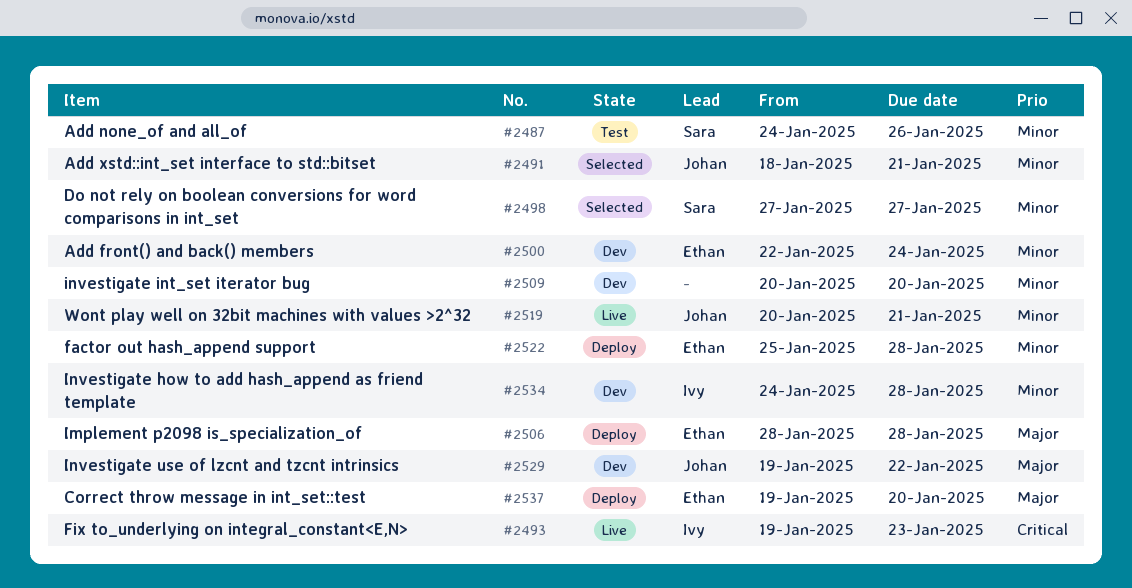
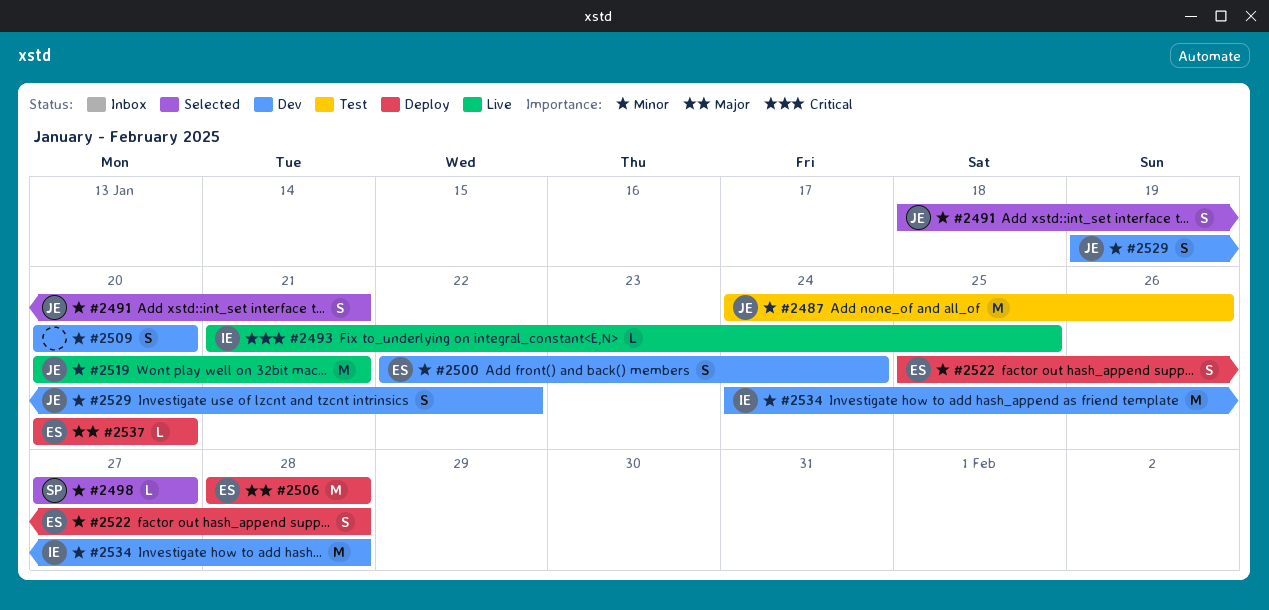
#2487, owner: Sara -> Johan
#2493, start: Jan 19 -> Jan 21
#2493, due: Jan 23 -> Jan 25
#2529, priority: Major -> Minor
#2537, start: Jan 19 -> Jan 20

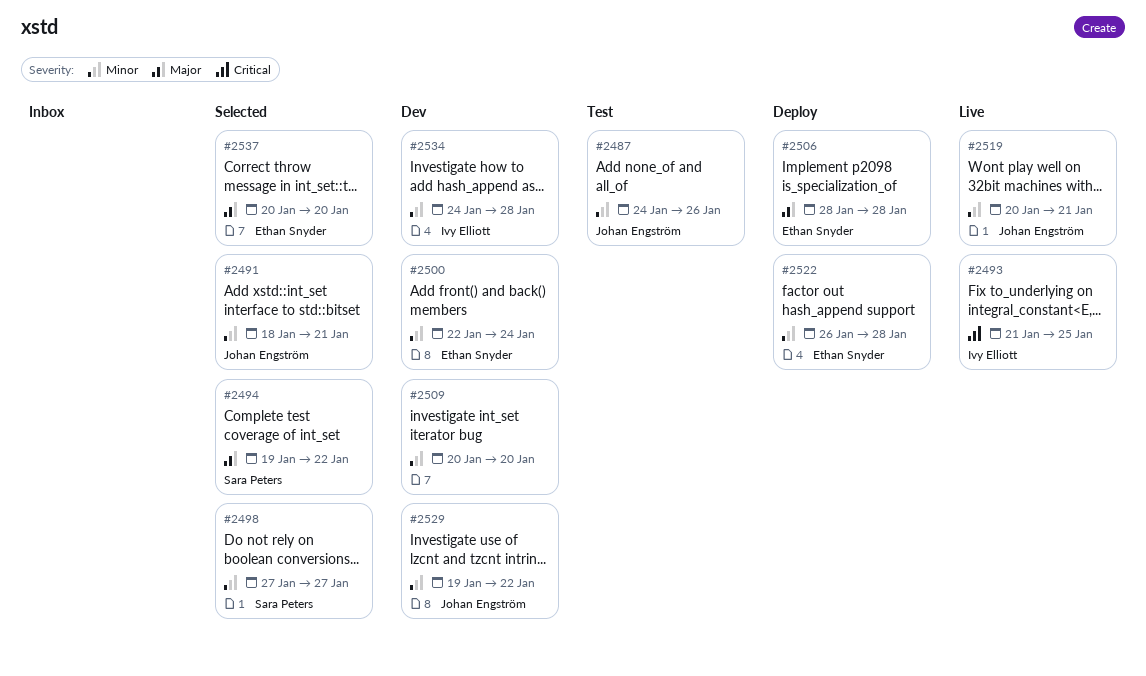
#2494: none -> present
#2522, start: Jan 25 -> Jan 26
#2537, status: Deploy -> Selected

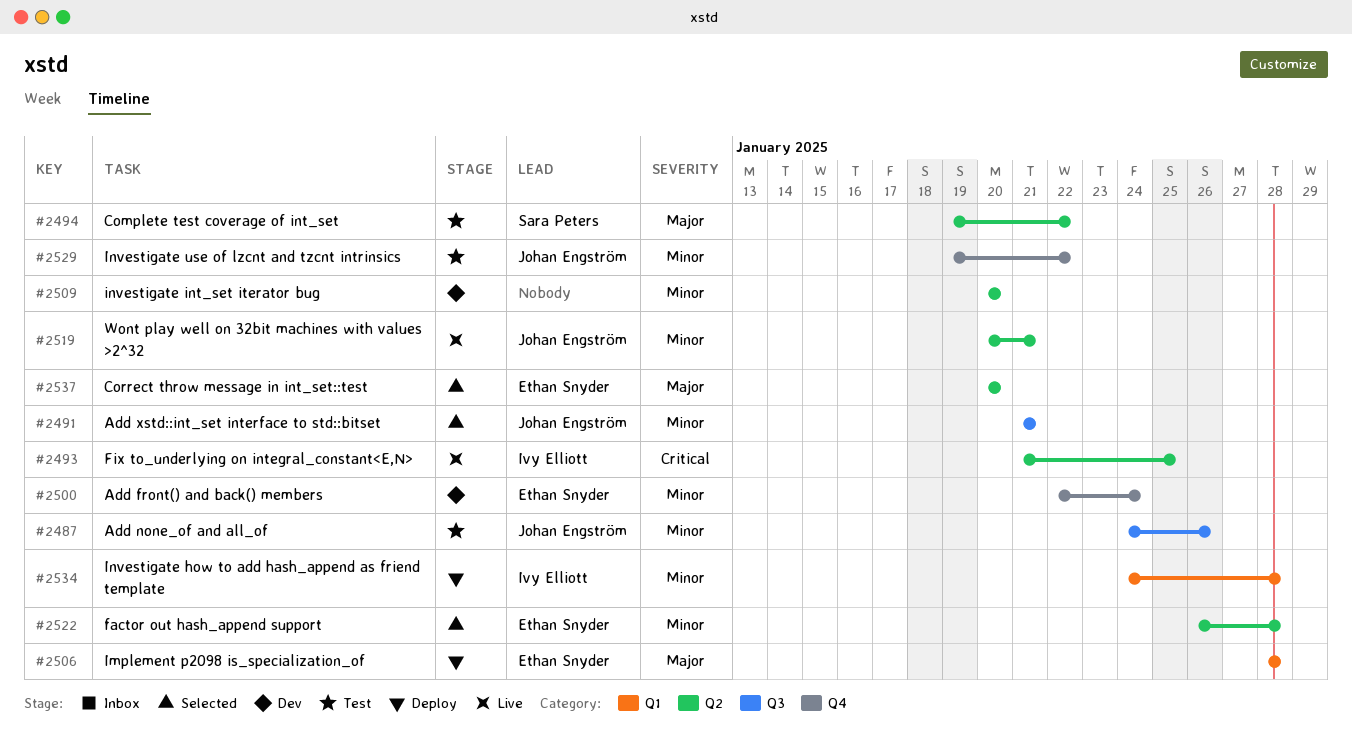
#2491, start: Jan 18 -> Jan 21
#2494, status: Selected -> Test
#2498: present -> none
#2522, status: Deploy -> Selected
#2529, status: Dev -> Test
#2534, status: Dev -> Deploy

